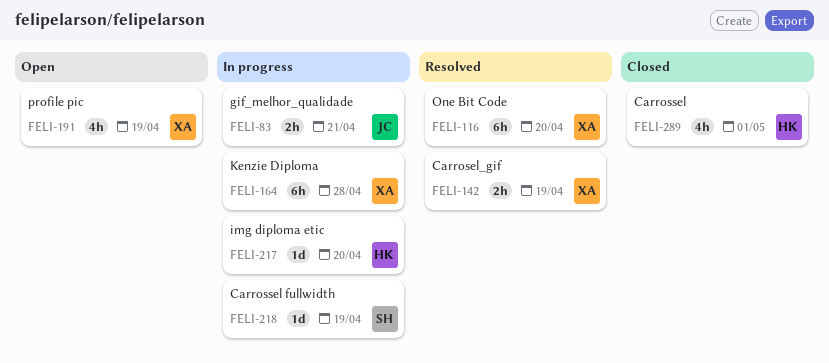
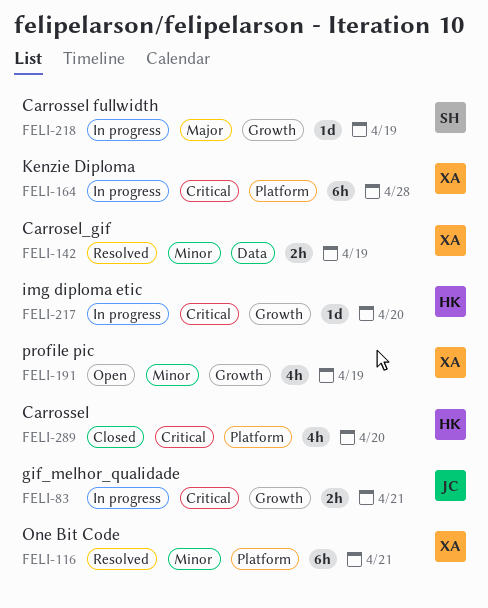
FELI-116, due: Apr 20 -> Apr 21
FELI-289, due: May 1 -> Apr 20

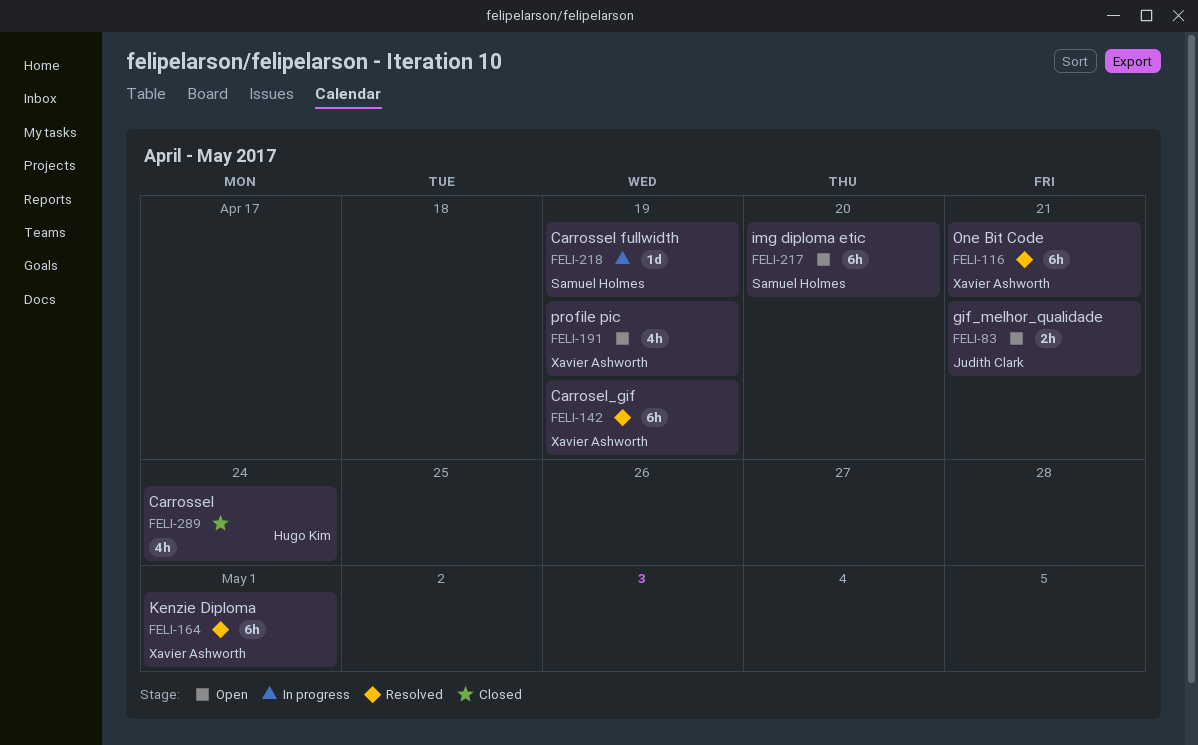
FELI-83, status: In progress -> Open
FELI-142, estimate: 2h -> 6h
FELI-164, status: In progress -> Resolved
FELI-164, due: Apr 28 -> May 1
FELI-217, status: In progress -> Open
FELI-217, owner: Hugo Kim -> Samuel Holmes
FELI-217, estimate: 1d -> 6h
FELI-289, due: Apr 20 -> Apr 24

